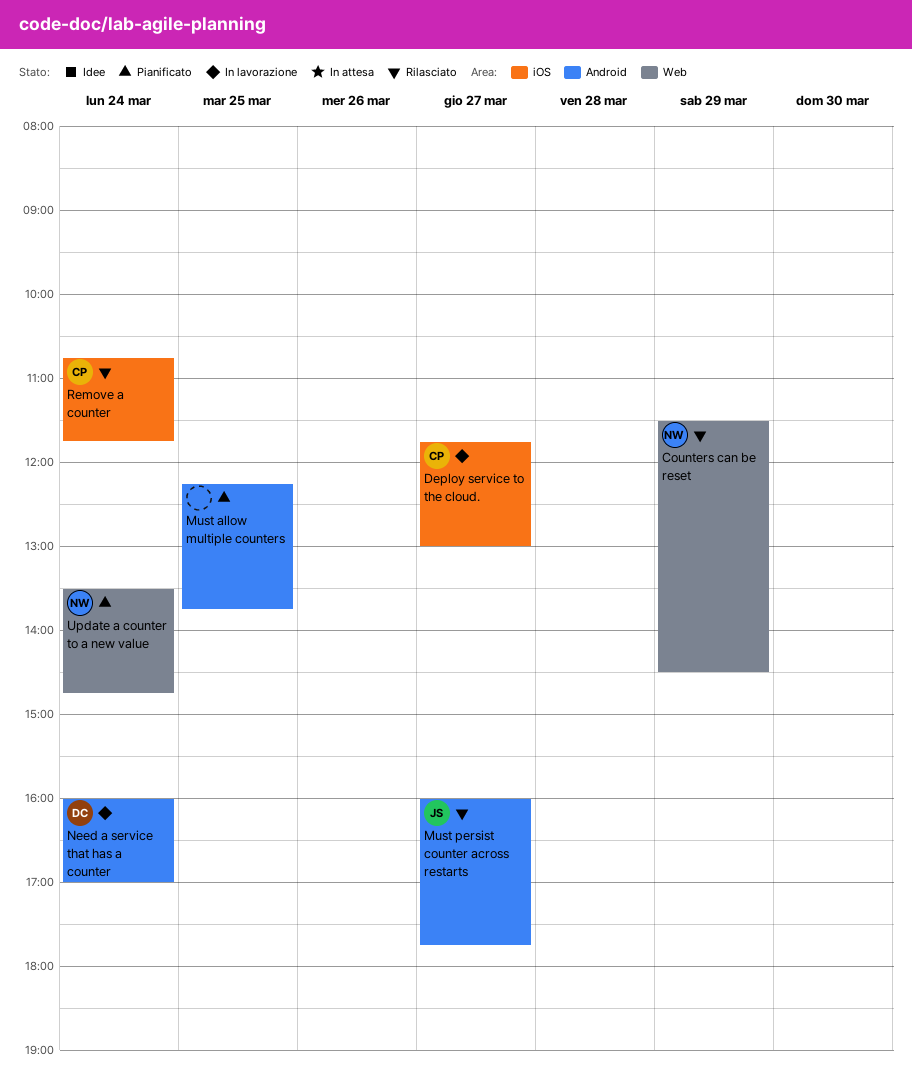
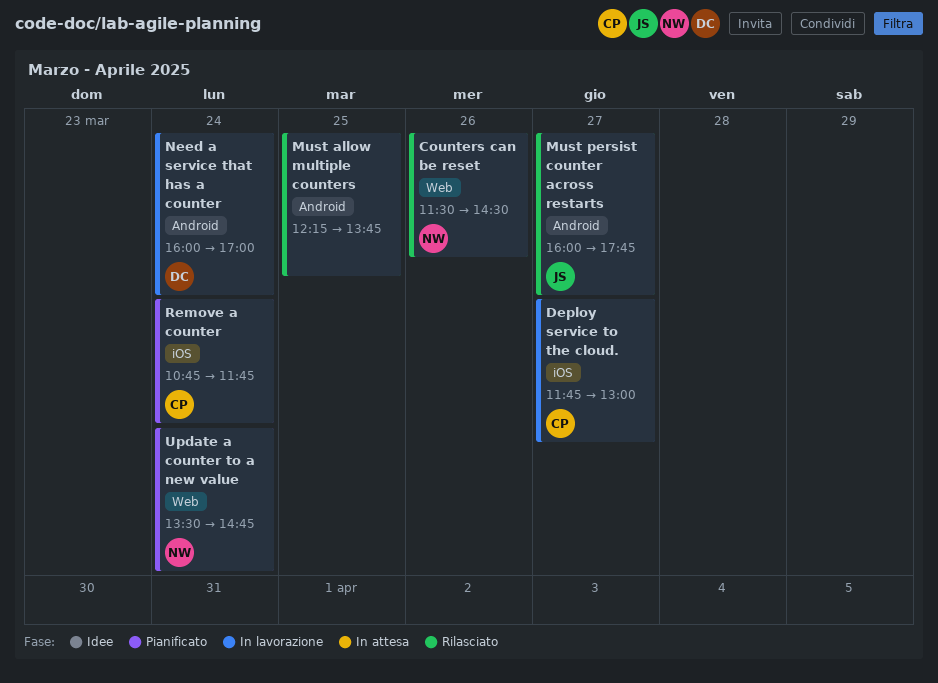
Counters can be reset, day: Mar 29 -> Mar 26
Must allow multiple counters, status: Pianificato -> Rilasciato
Remove a counter, status: Rilasciato -> Pianificato

